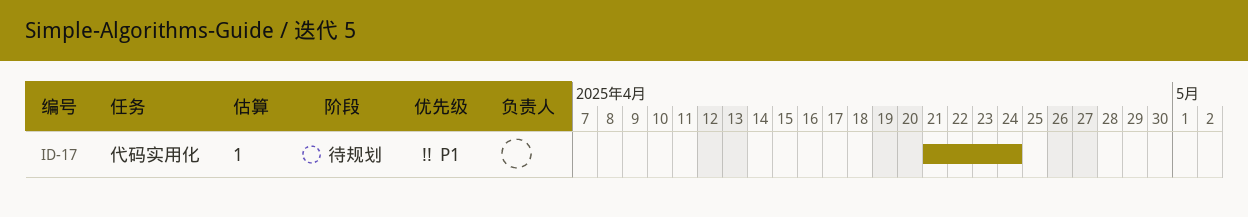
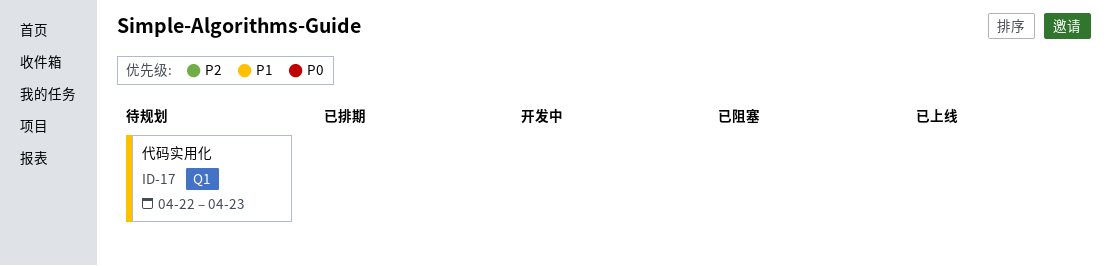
ID-17, start: Apr 21 -> Apr 22
ID-17, due: Apr 24 -> Apr 23

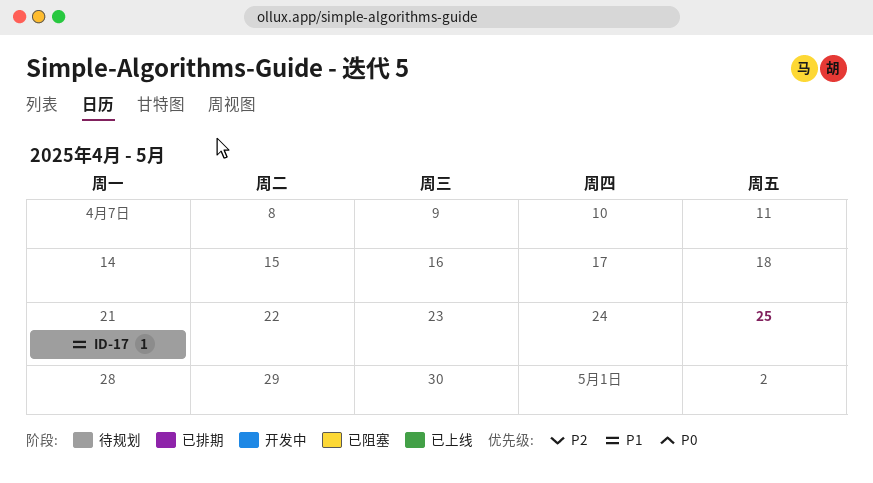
ID-17, start: Apr 22 -> Apr 21
ID-17, due: Apr 23 -> Apr 21

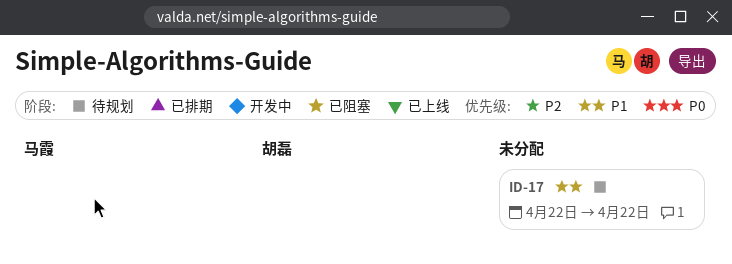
ID-17, start: Apr 21 -> Apr 22
ID-17, due: Apr 21 -> Apr 22

